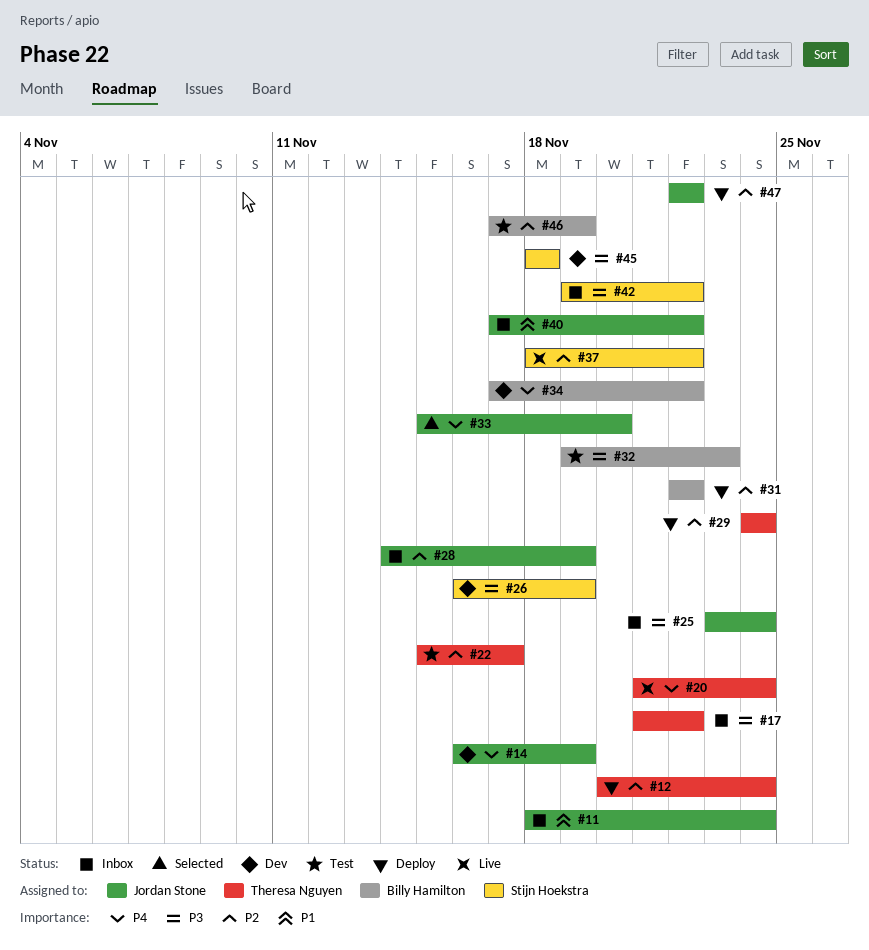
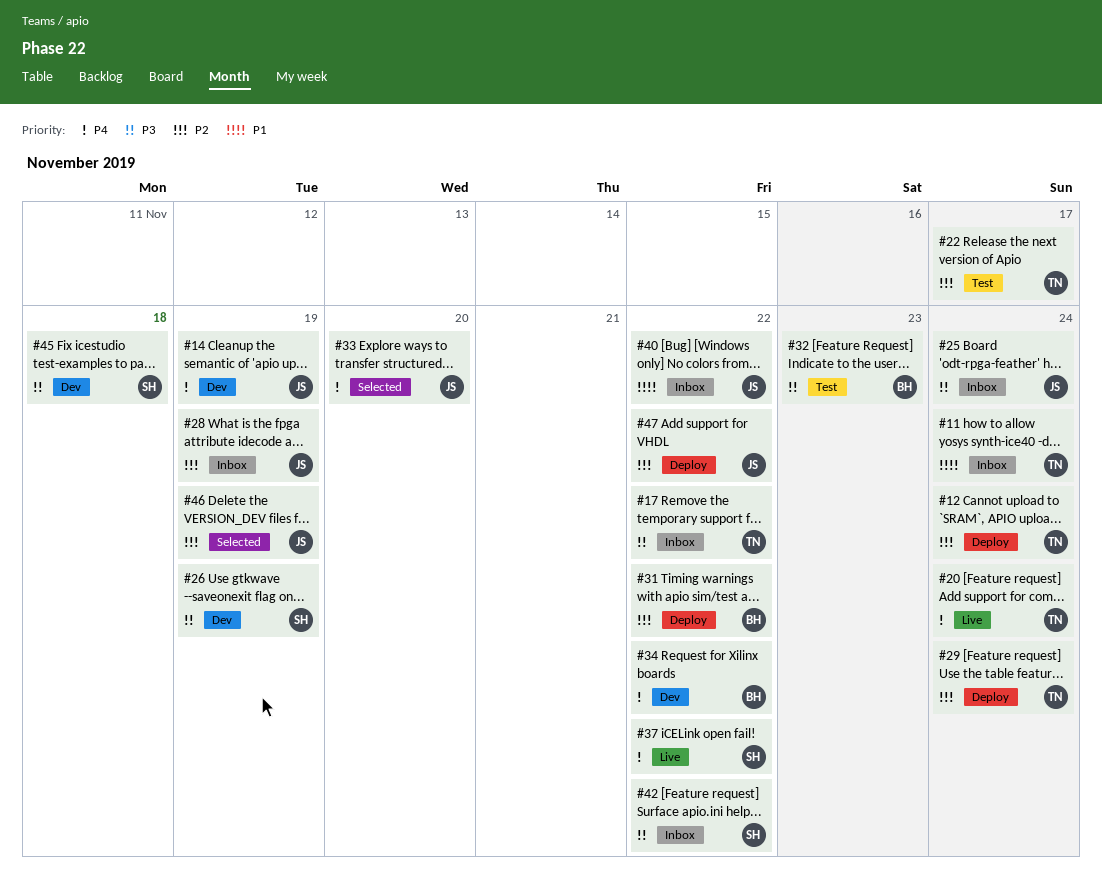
#11, owner: Jordan Stone -> Theresa Nguyen
#37, priority: P2 -> P4
#46, status: Test -> Selected
#46, owner: Billy Hamilton -> Jordan Stone

